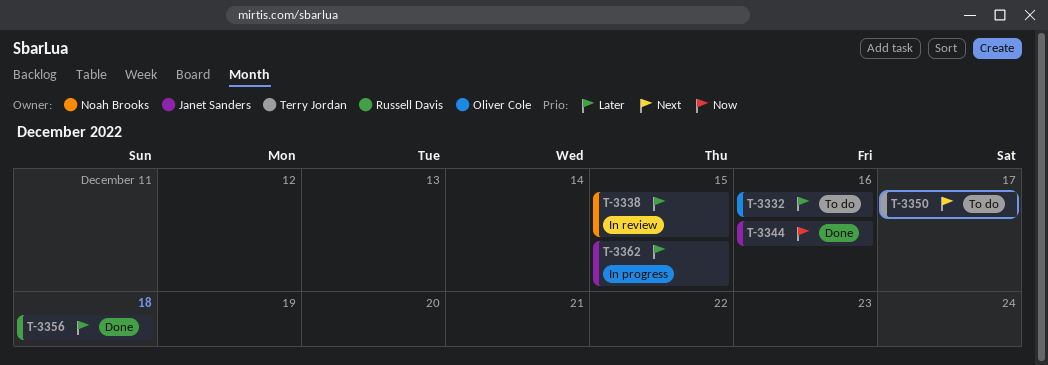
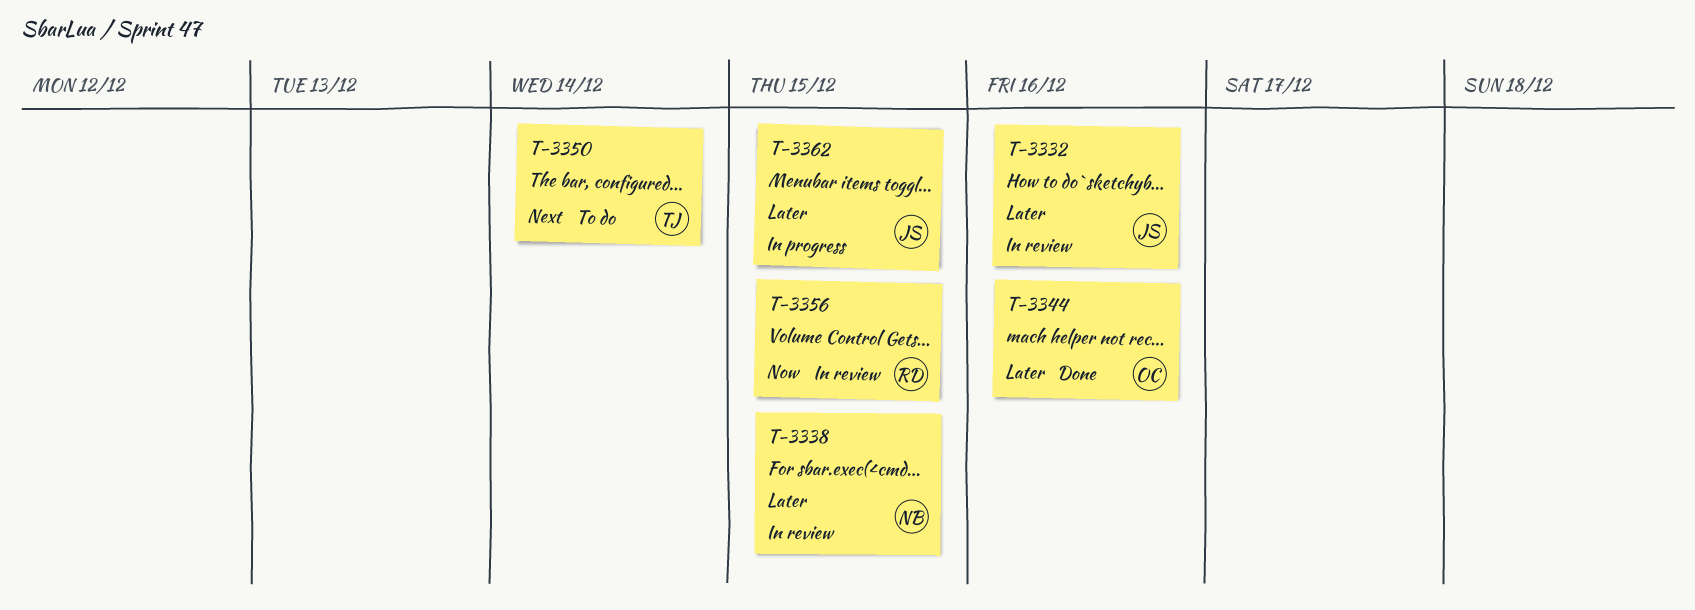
T-3332, status: To do -> In review
T-3332, owner: Oliver Cole -> Janet Sanders
T-3344, owner: Janet Sanders -> Oliver Cole
T-3344, priority: Now -> Later
T-3350, due: Dec 17 -> Dec 14
T-3356, status: Done -> In review
T-3356, priority: Later -> Now
T-3356, due: Dec 18 -> Dec 15

